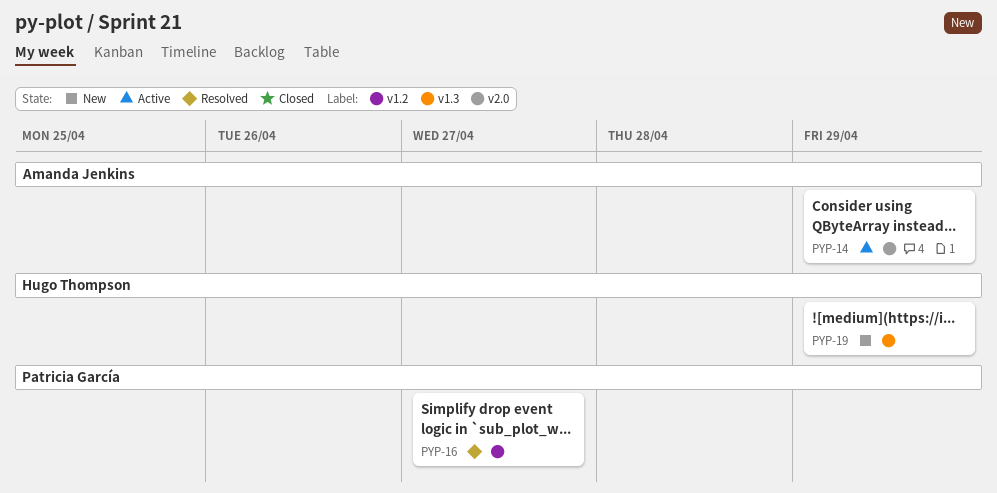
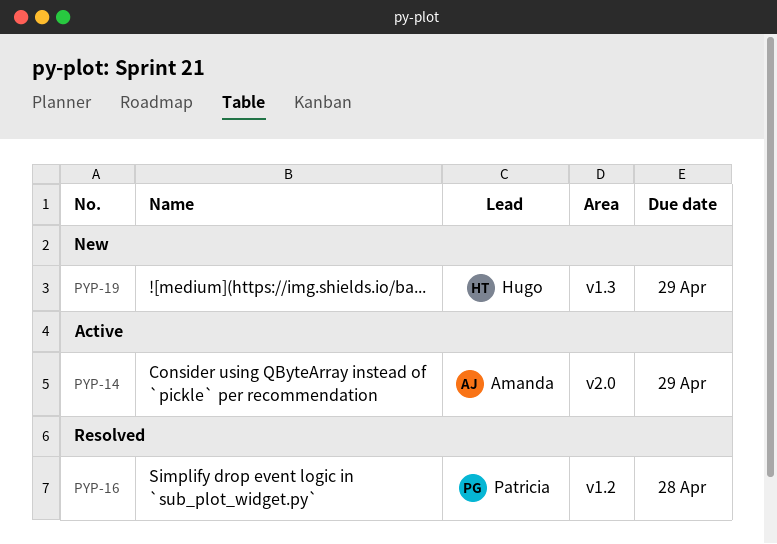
PYP-16, due: Apr 27 -> Apr 28

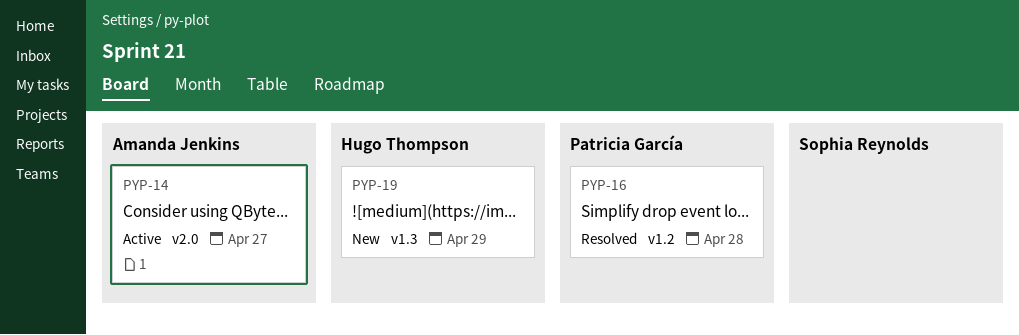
PYP-14, due: Apr 29 -> Apr 27

